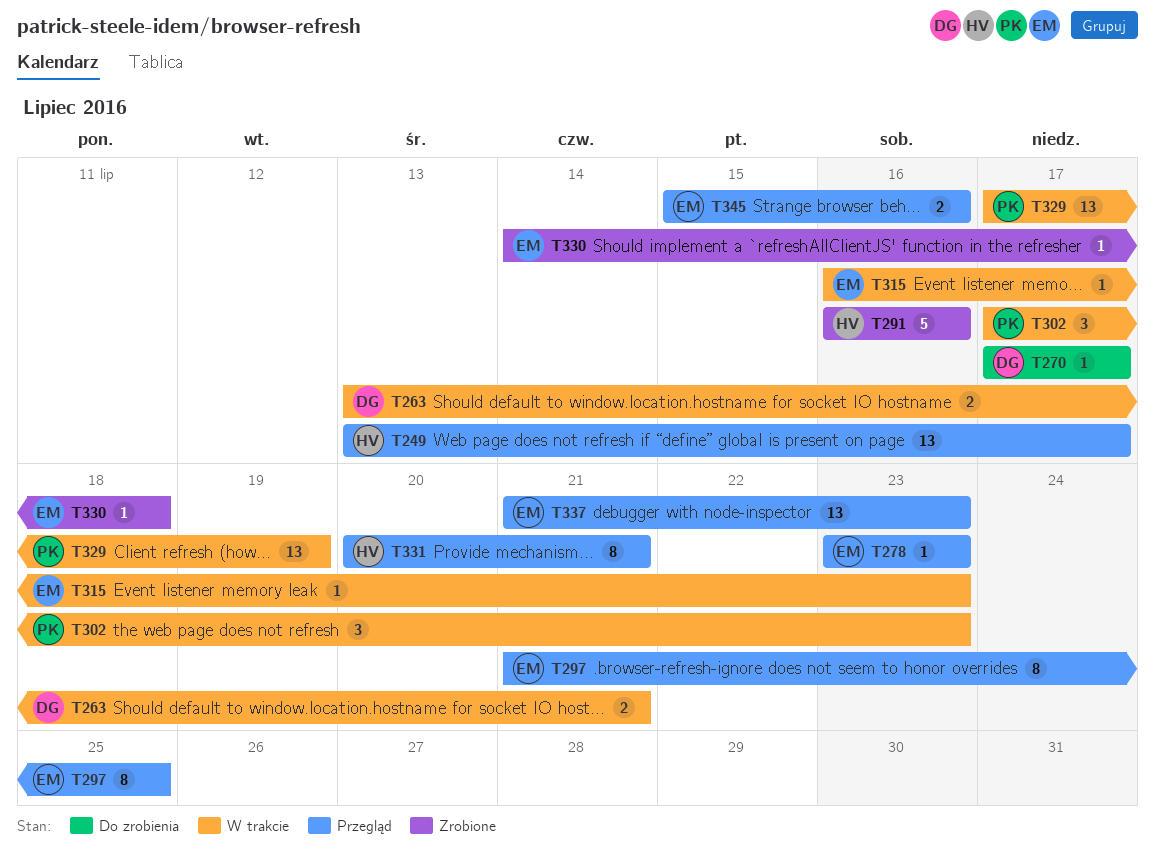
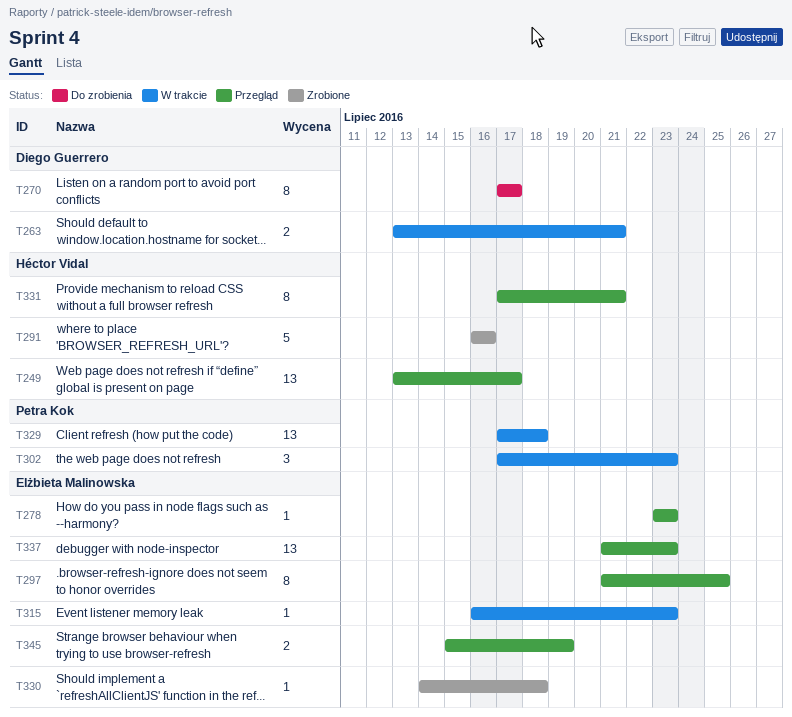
T270, estimate: 1 -> 8
T329, due: Jul 19 -> Jul 18
T331, start: Jul 20 -> Jul 17
T345, due: Jul 16 -> Jul 19

